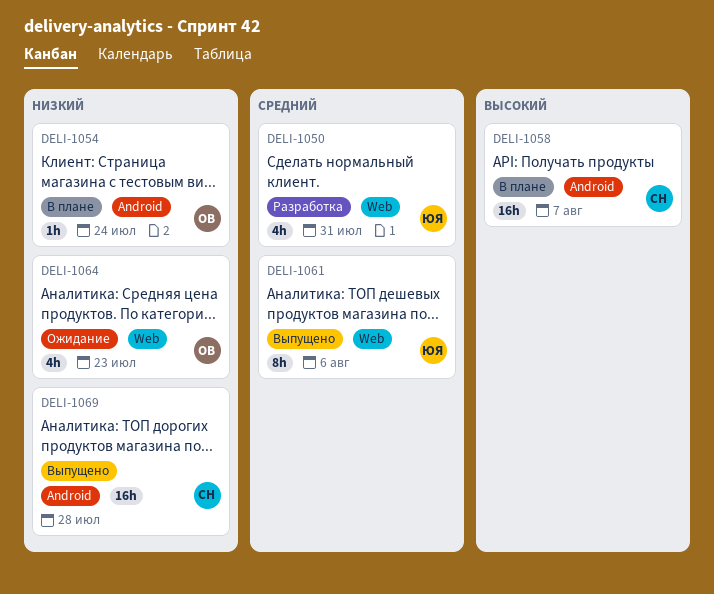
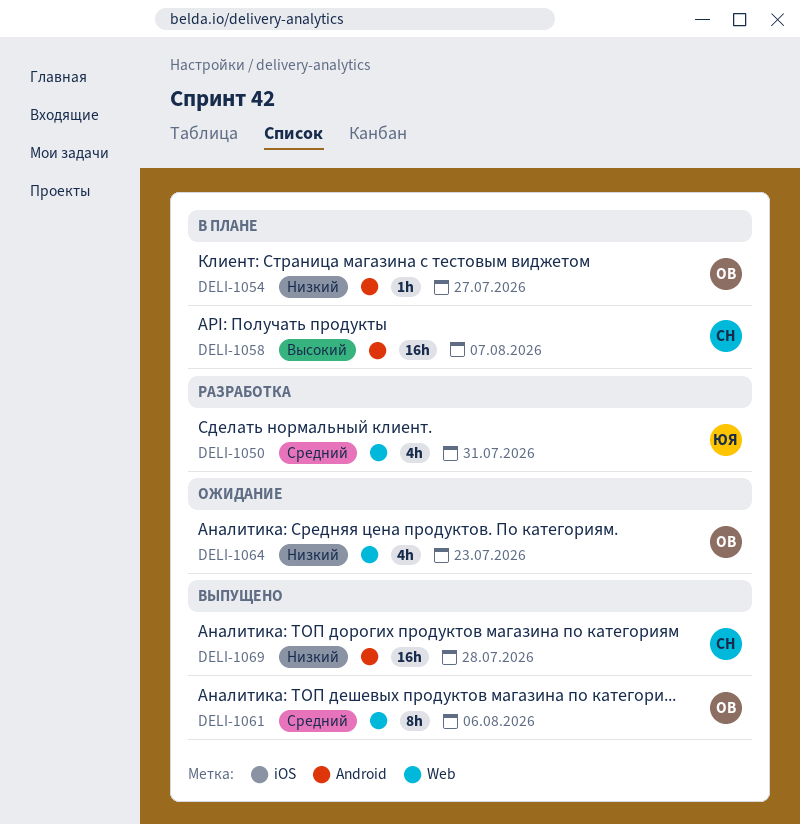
DELI-1054, due: Jul 24 -> Jul 27
DELI-1061, owner: ЮЯ -> ОВ

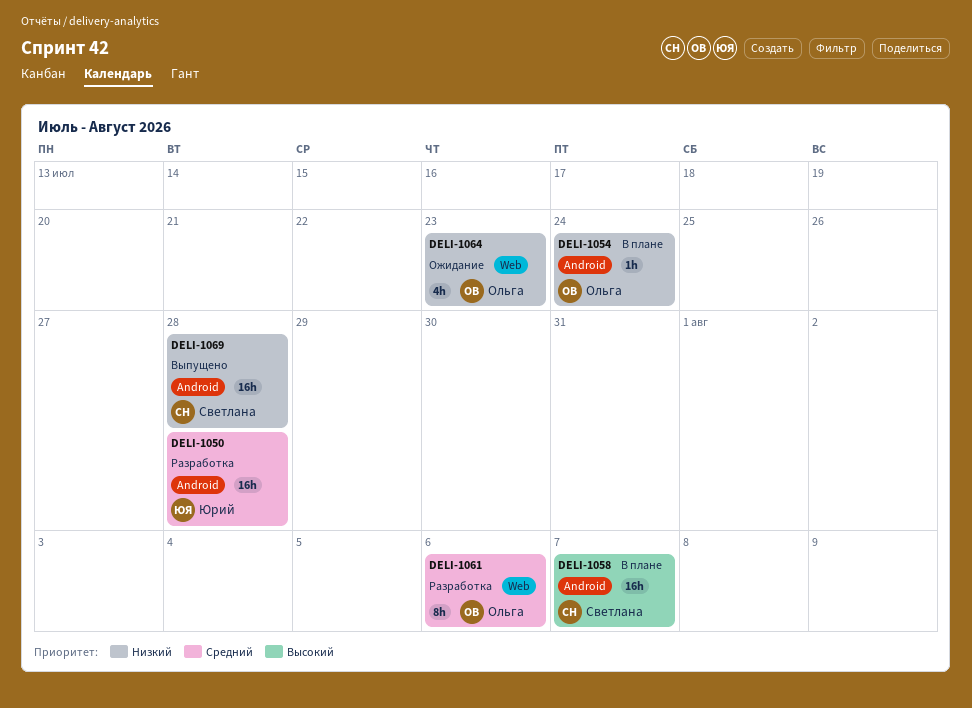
DELI-1050, label: Web -> Android
DELI-1050, estimate: 4h -> 16h
DELI-1050, due: Jul 31 -> Jul 28
DELI-1054, due: Jul 27 -> Jul 24
DELI-1061, status: Выпущено -> Разработка

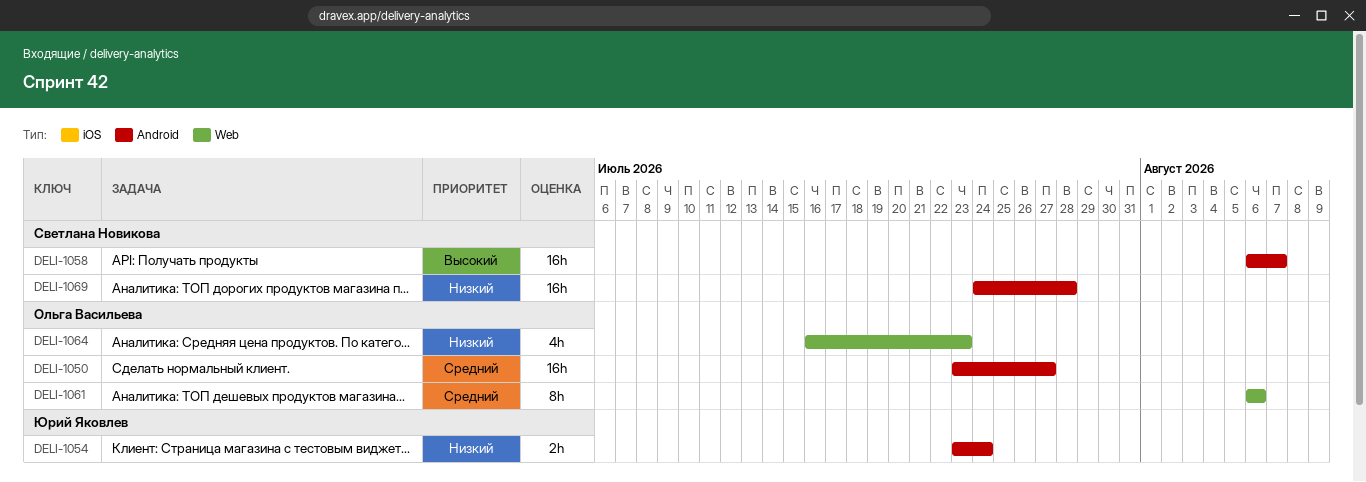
DELI-1050, owner: Юрий Яковлев -> Ольга Васильева
DELI-1050, due: Jul 28 -> Jul 27
DELI-1054, owner: Ольга Васильева -> Юрий Яковлев
DELI-1054, estimate: 1h -> 2h

